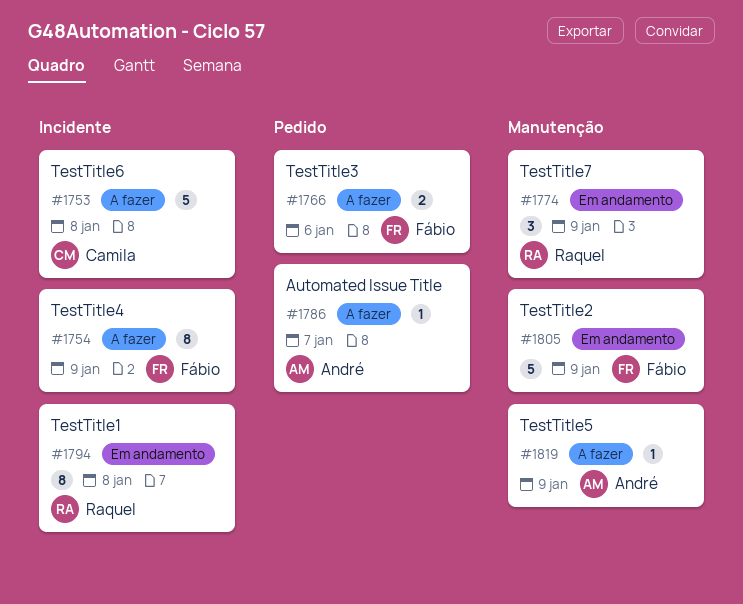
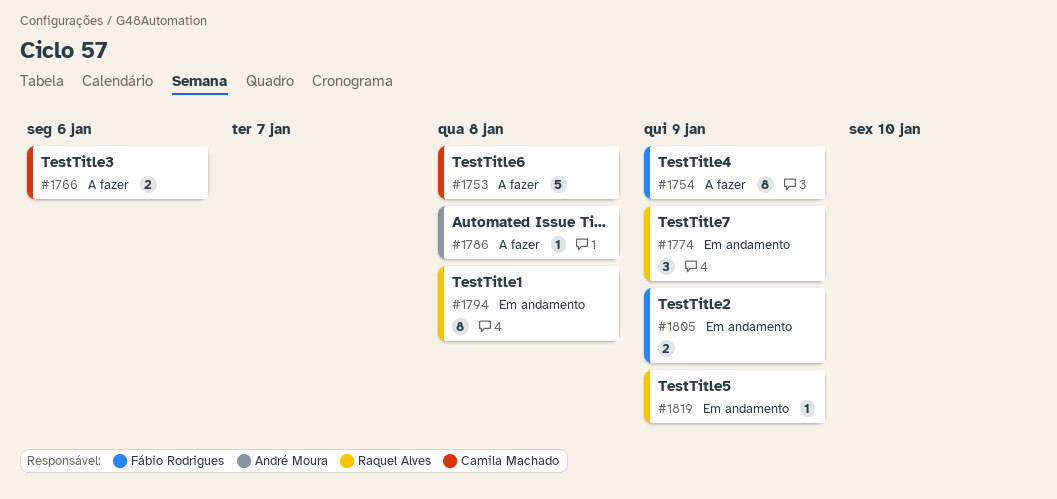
#1766, owner: Fábio Rodrigues -> Camila Machado
#1786, due: Jan 7 -> Jan 8
#1805, estimate: 5 -> 2
#1819, status: A fazer -> Em andamento
#1819, owner: André Moura -> Raquel Alves

